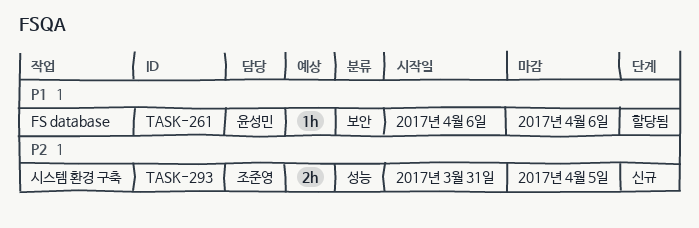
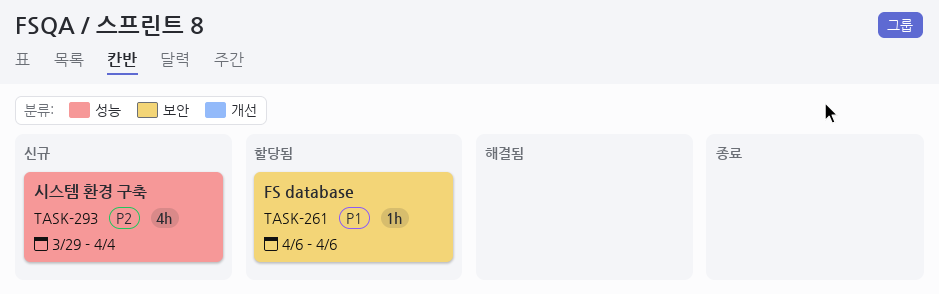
TASK-293, estimate: 2h -> 4h
TASK-293, start: Mar 31 -> Mar 29
TASK-293, due: Apr 5 -> Apr 4

